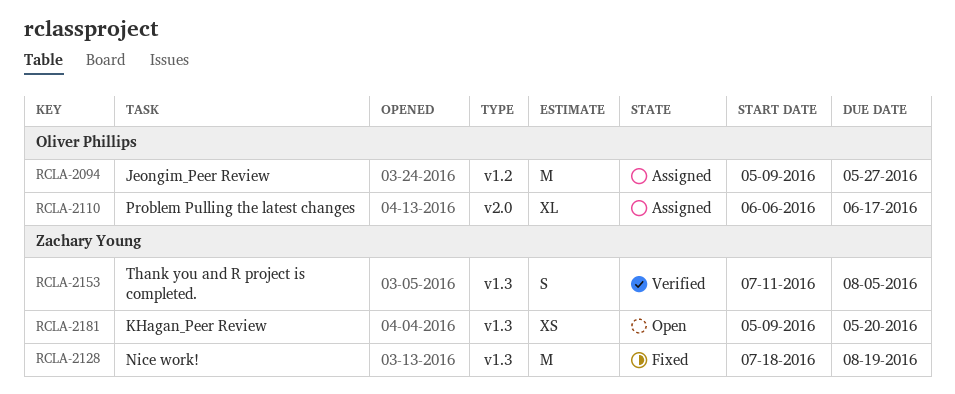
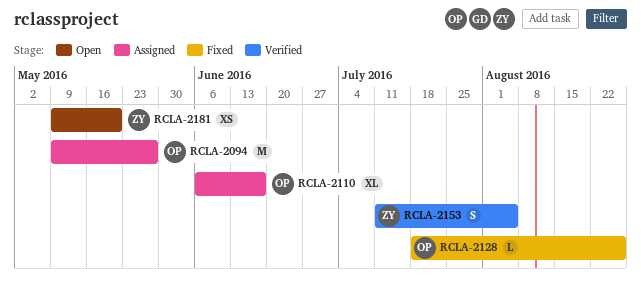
RCLA-2128, owner: Zachary Young -> Oliver Phillips
RCLA-2128, estimate: M -> L
RCLA-2128, due: Aug 19 -> Aug 26

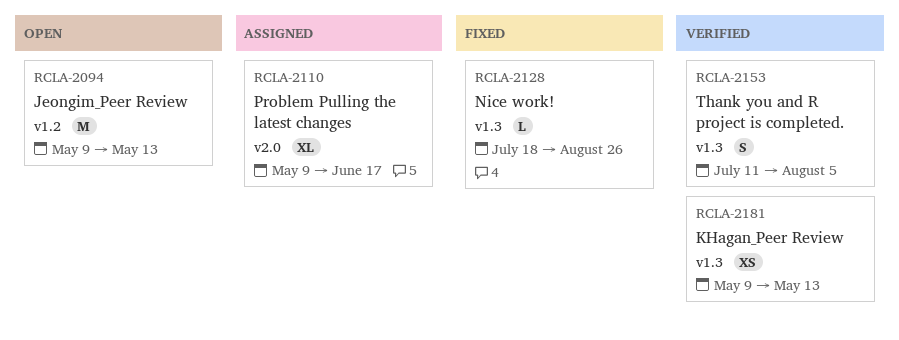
RCLA-2094, status: Assigned -> Open
RCLA-2094, due: May 27 -> May 13
RCLA-2110, start: Jun 6 -> May 9
RCLA-2181, status: Open -> Verified
RCLA-2181, due: May 20 -> May 13

